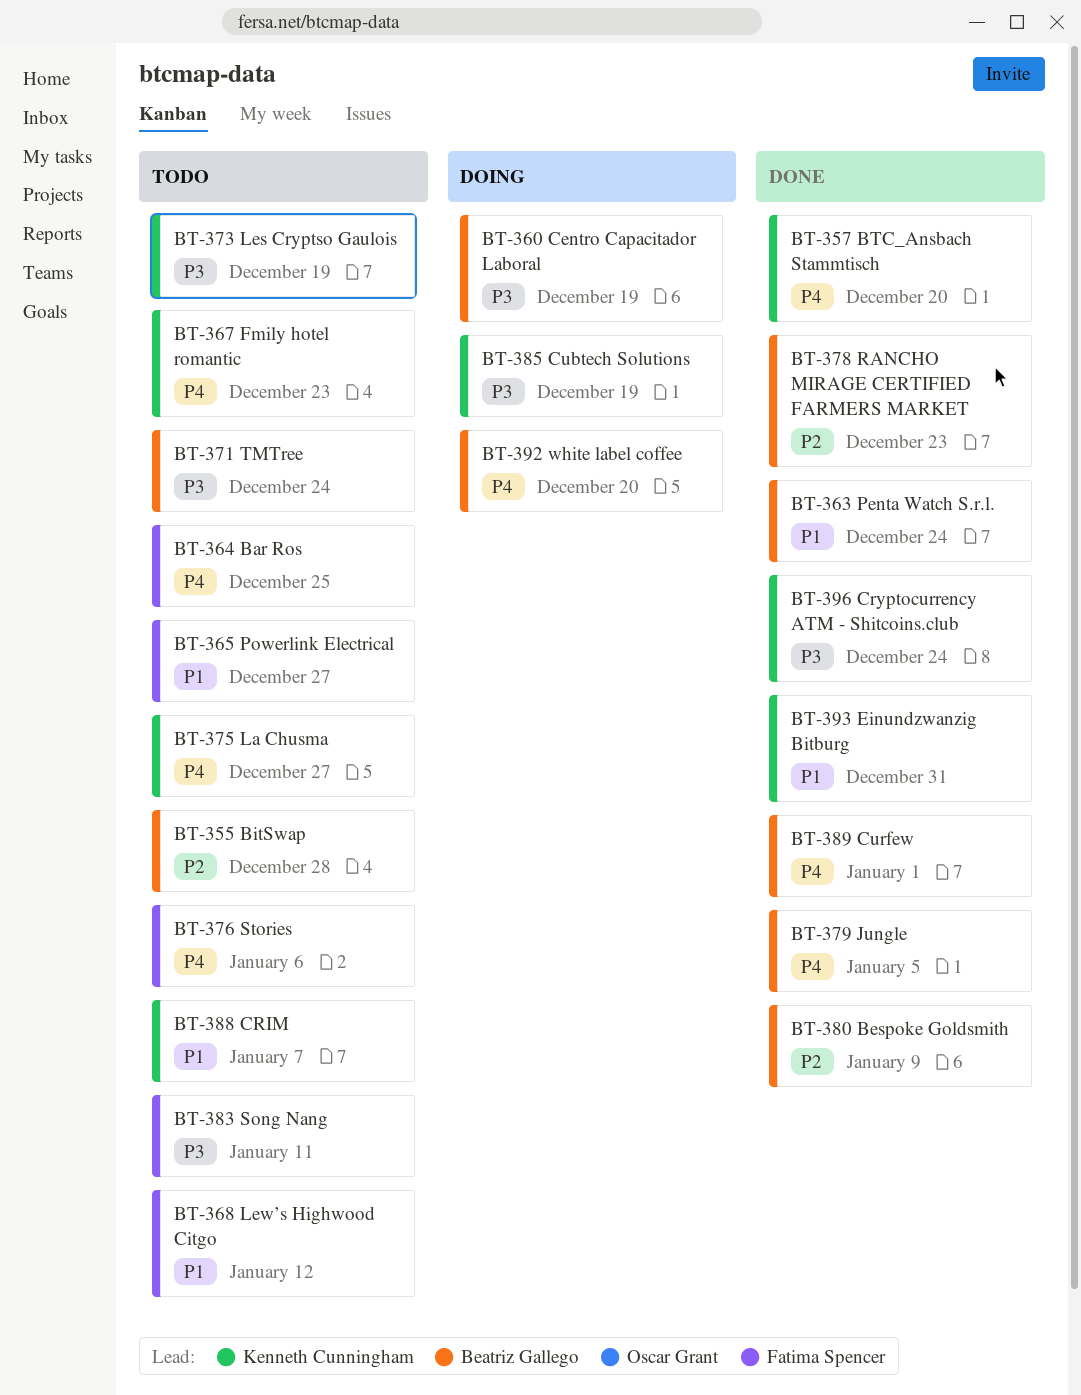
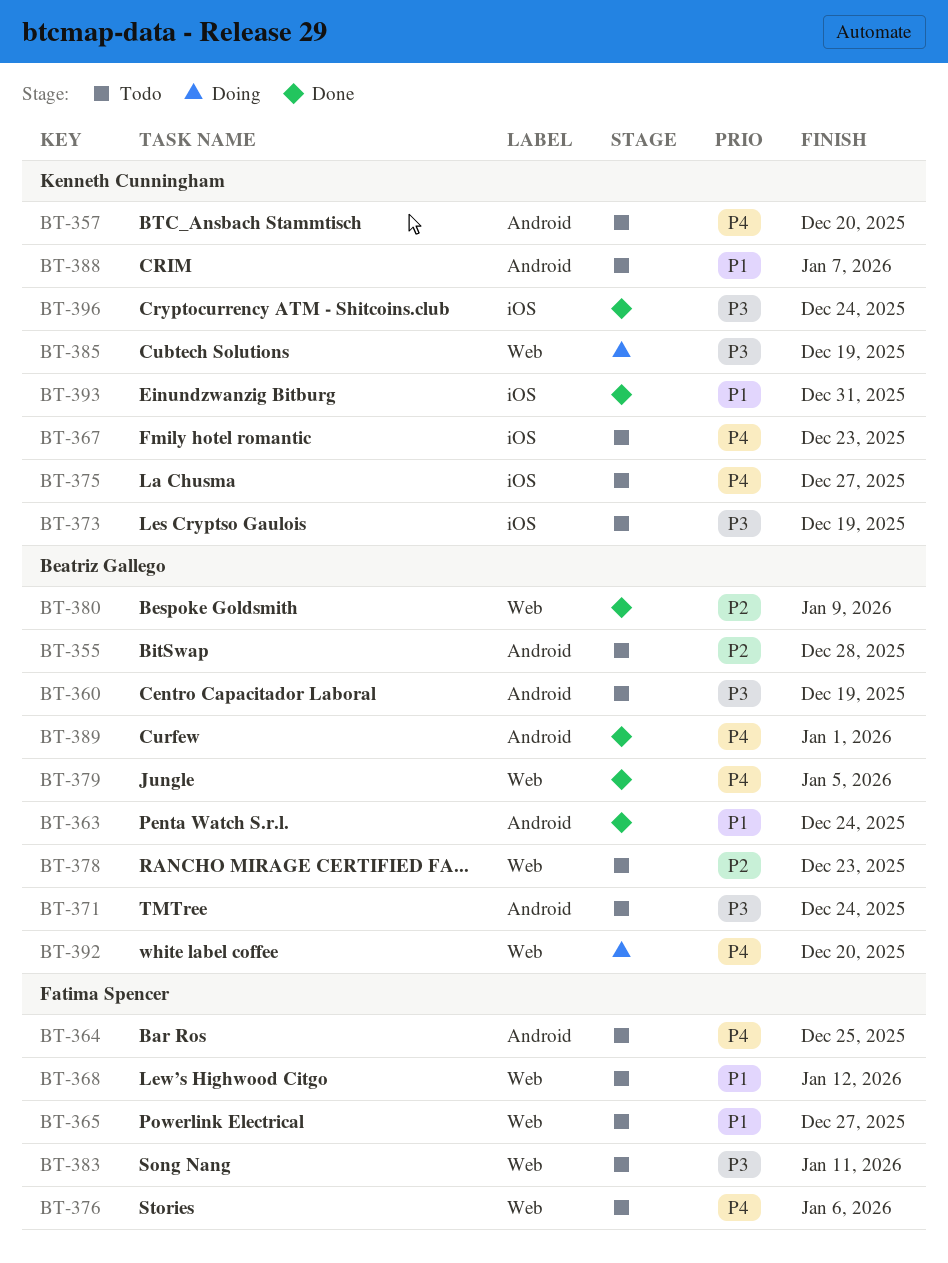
BT-357, status: Done -> Todo
BT-360, status: Doing -> Todo
BT-378, status: Done -> Todo

